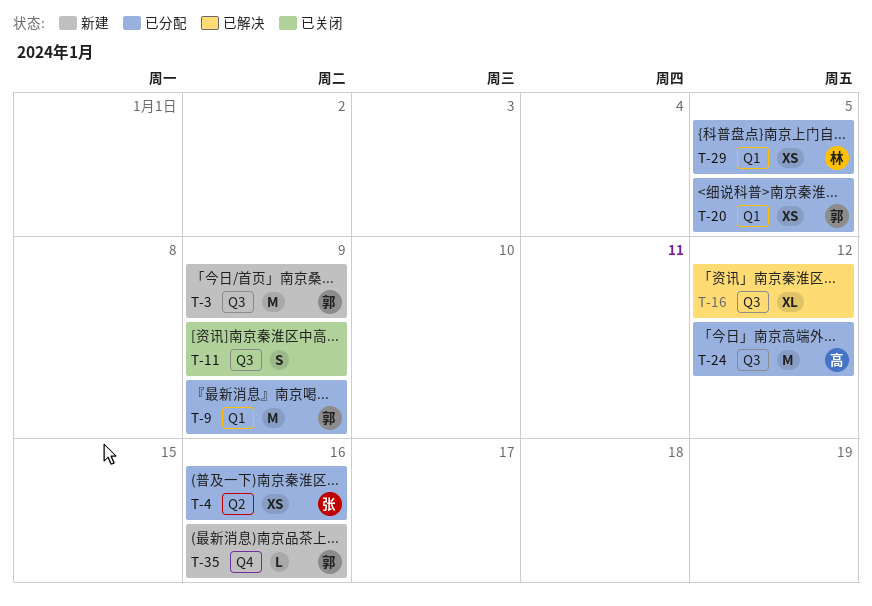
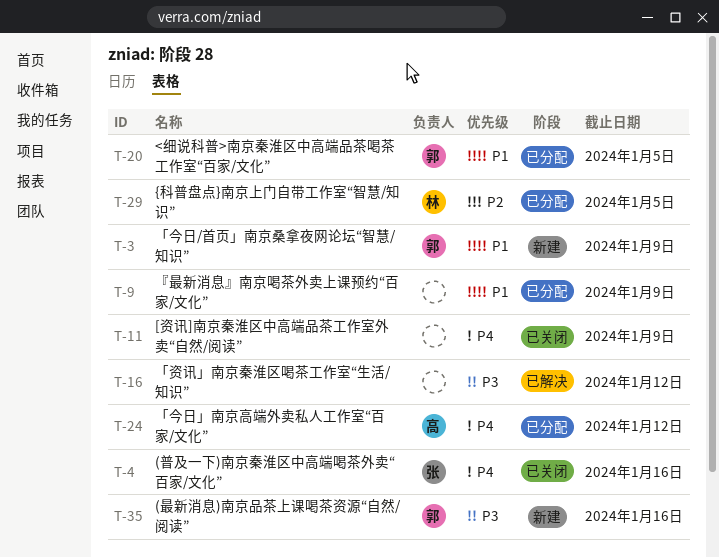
T-4, status: 已分配 -> 已关闭
T-9, owner: 郭 -> none

